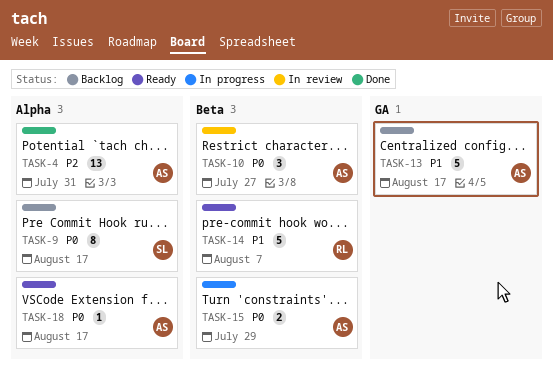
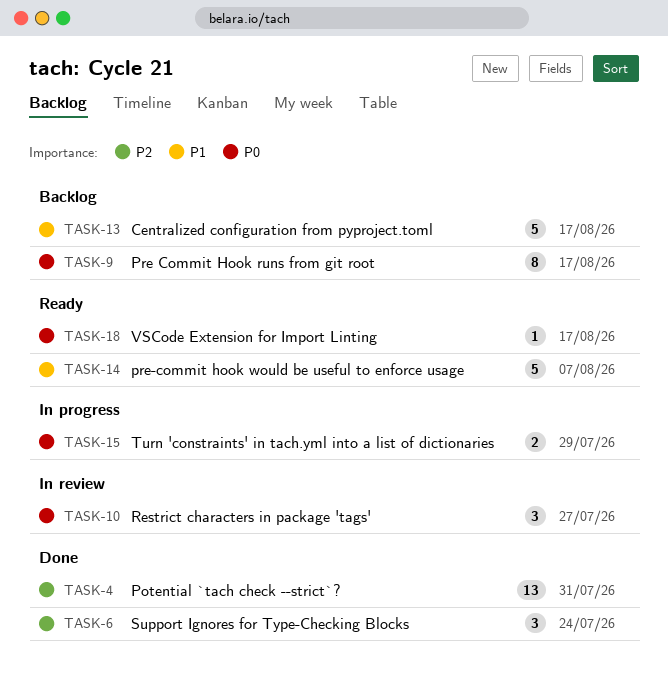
TASK-6: none -> present

